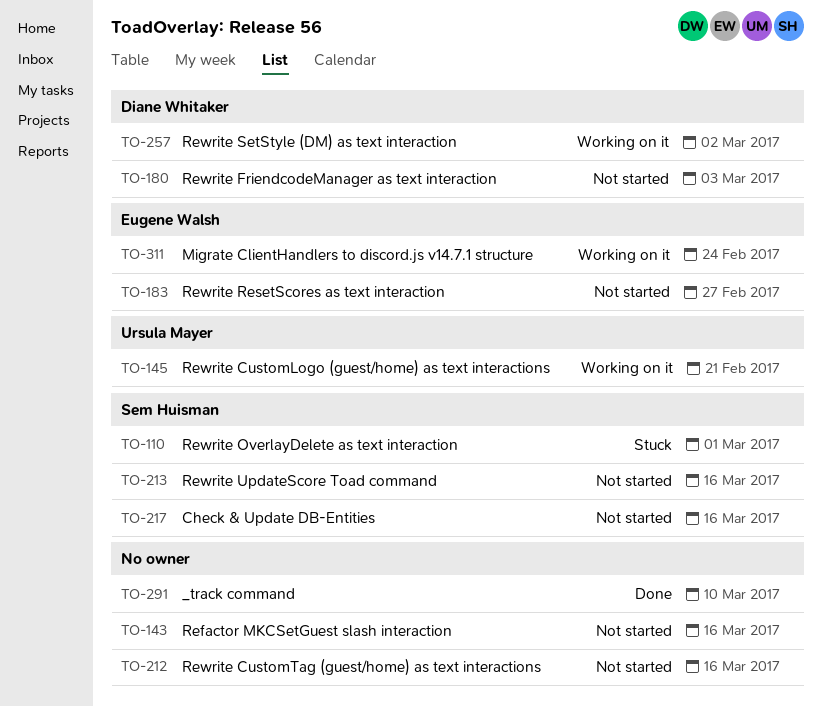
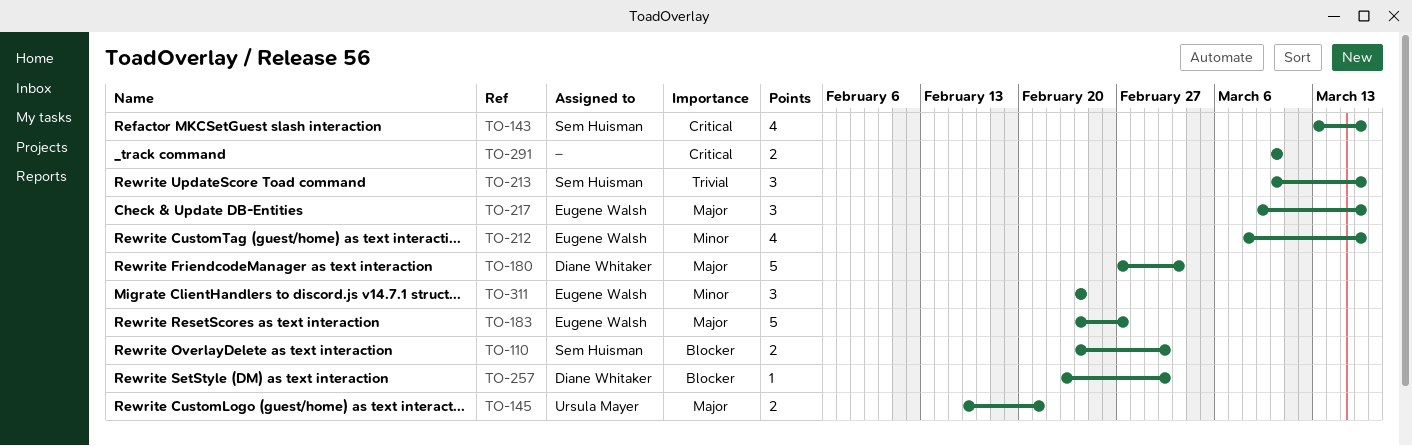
TO-110, due: Mar 1 -> Mar 2
TO-143, owner: none -> Sem Huisman
TO-212, owner: none -> Eugene Walsh
TO-217, owner: Sem Huisman -> Eugene Walsh

